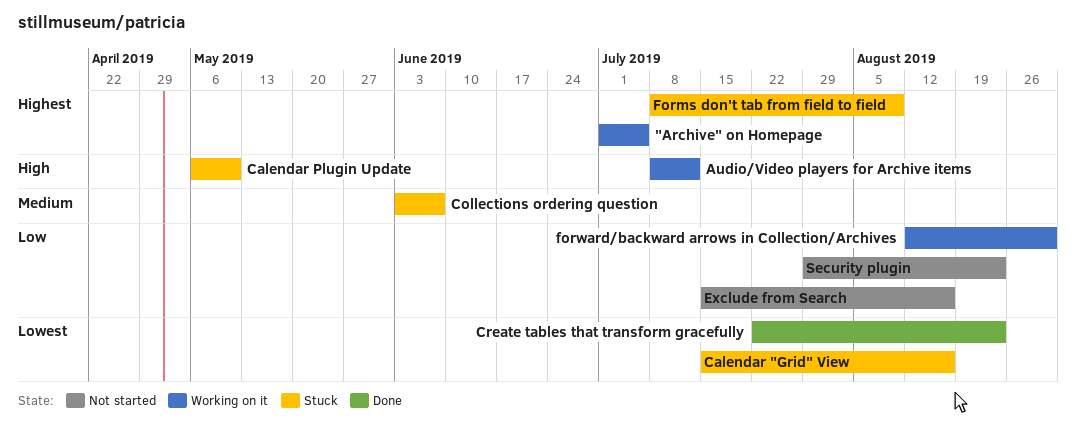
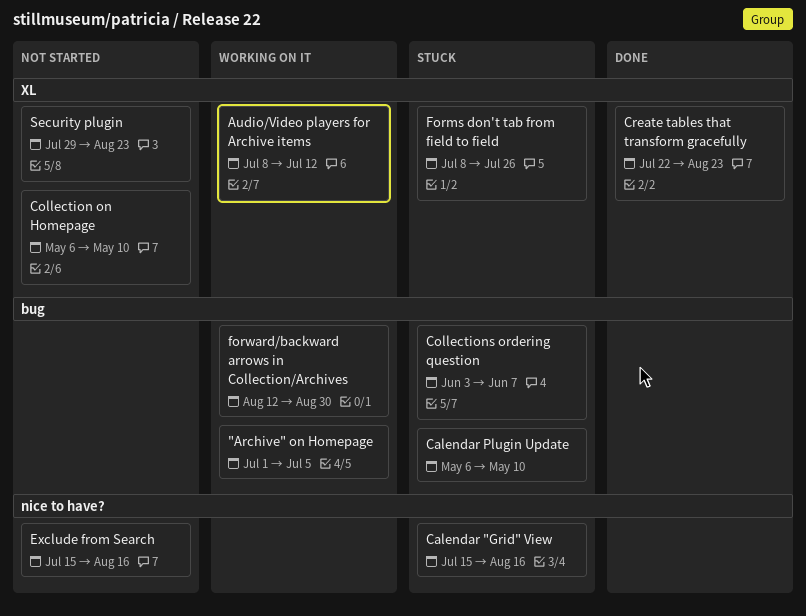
Collection on Homepage: none -> present
Forms don't tab from field to field, due: Aug 9 -> Jul 26

